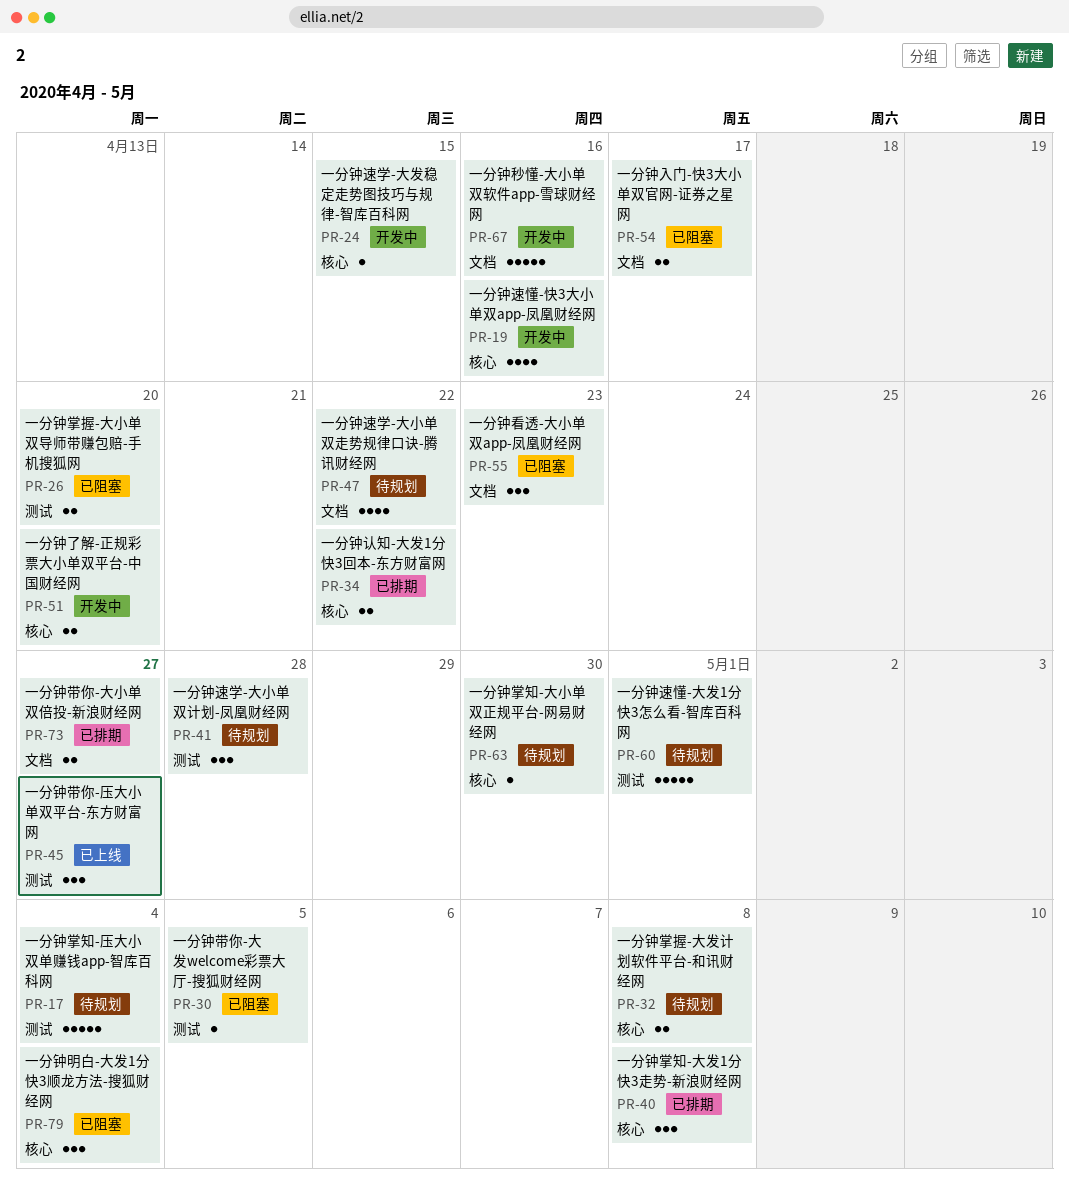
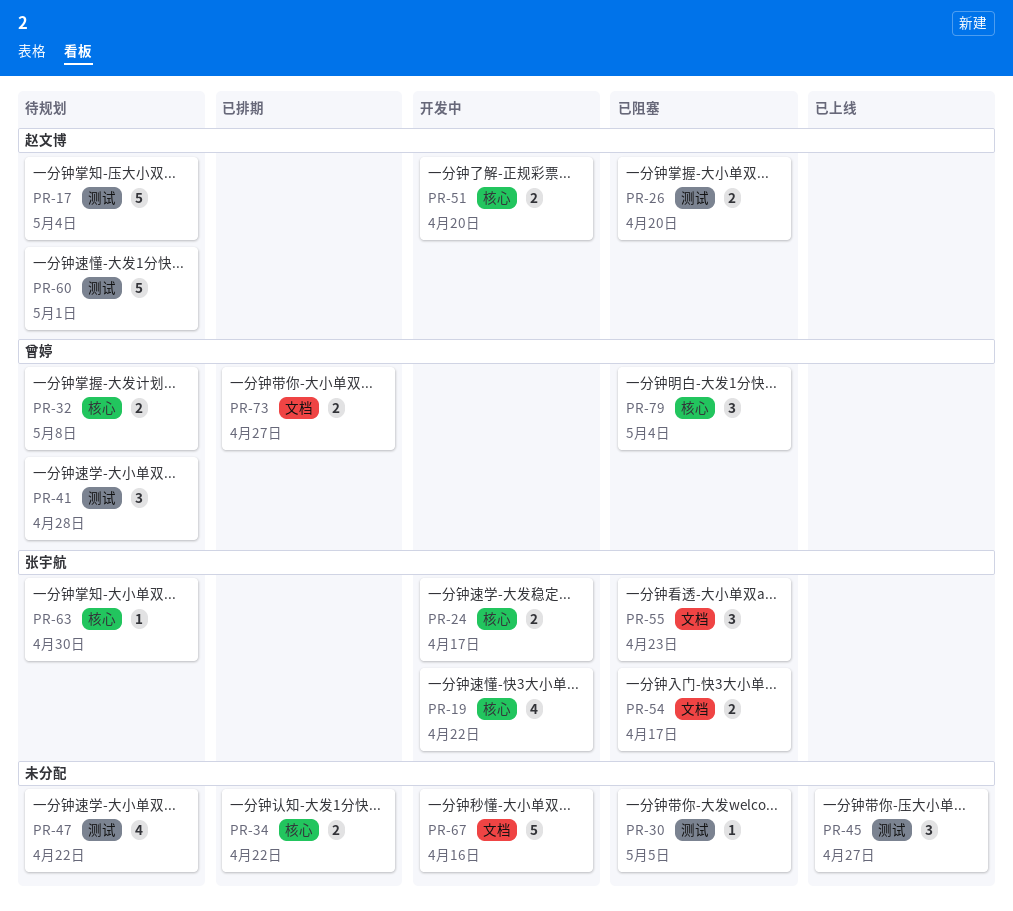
PR-19, due: Apr 16 -> Apr 22
PR-24, estimate: 1 -> 2
PR-24, due: Apr 15 -> Apr 17
PR-40: present -> none
PR-47, label: 文档 -> 测试

